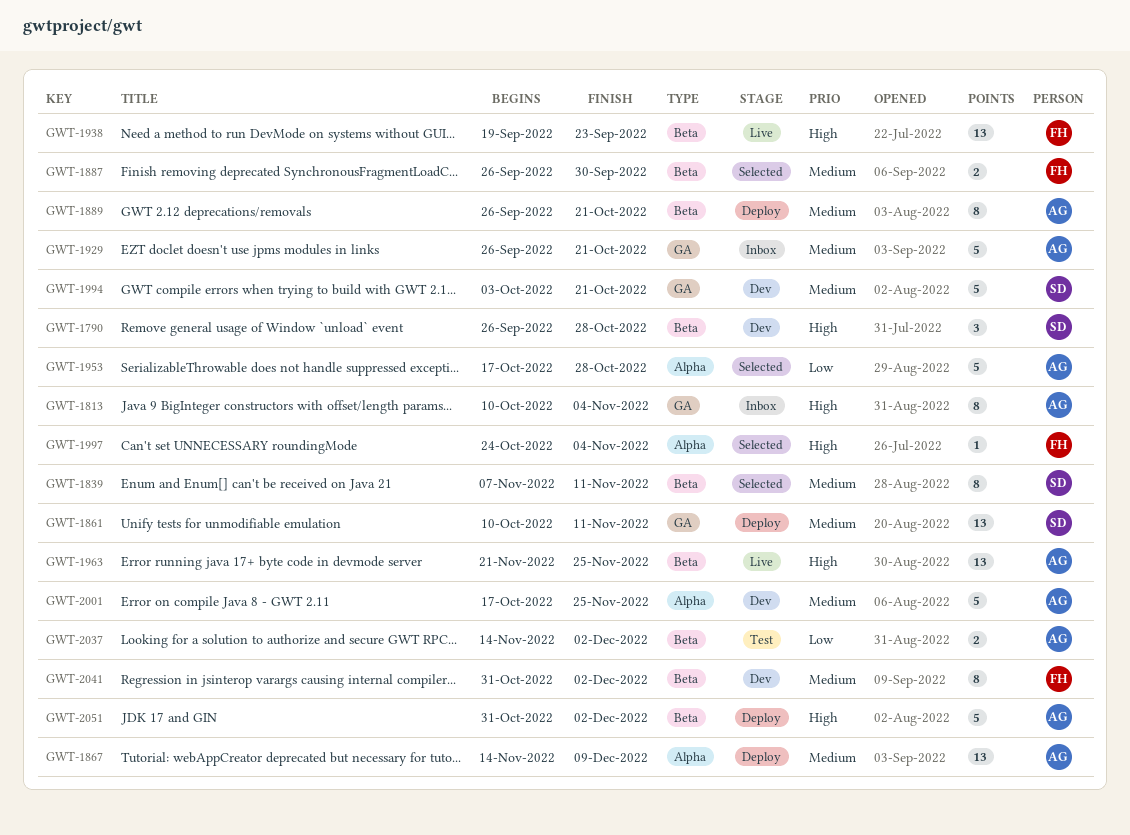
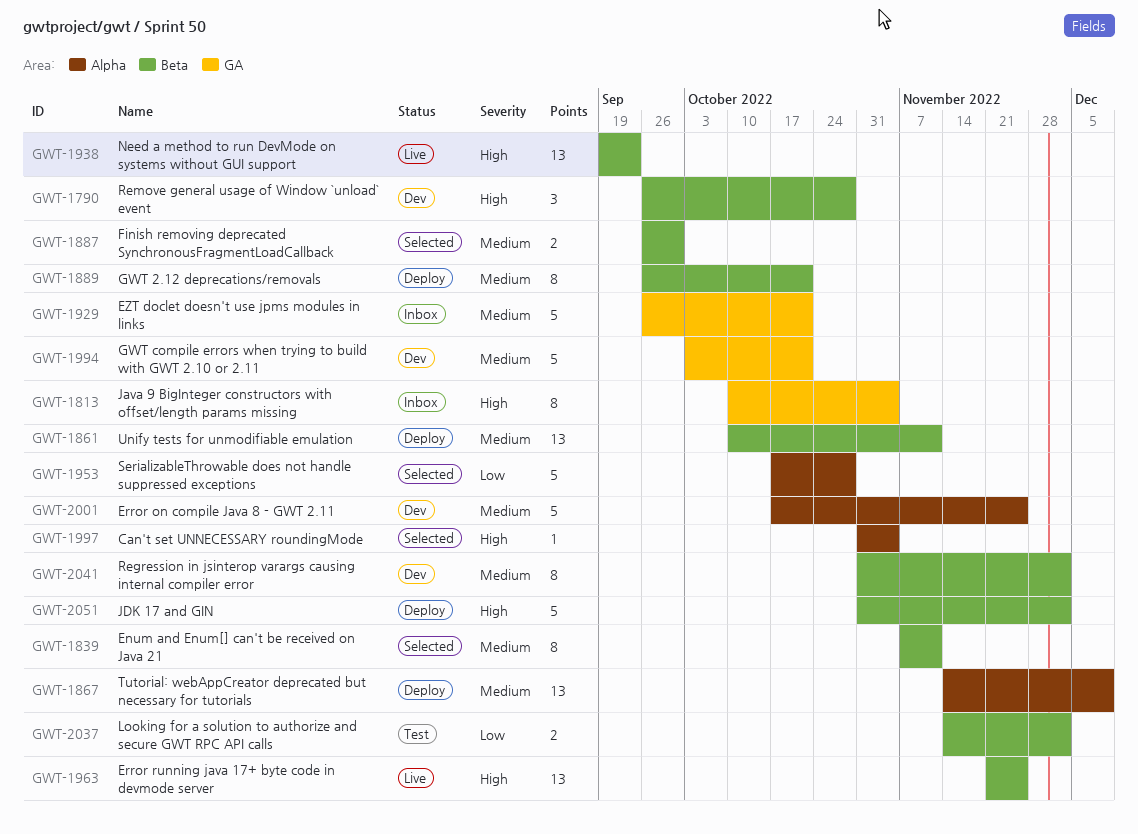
GWT-1861, label: GA -> Beta
GWT-1997, start: Oct 24 -> Oct 31

